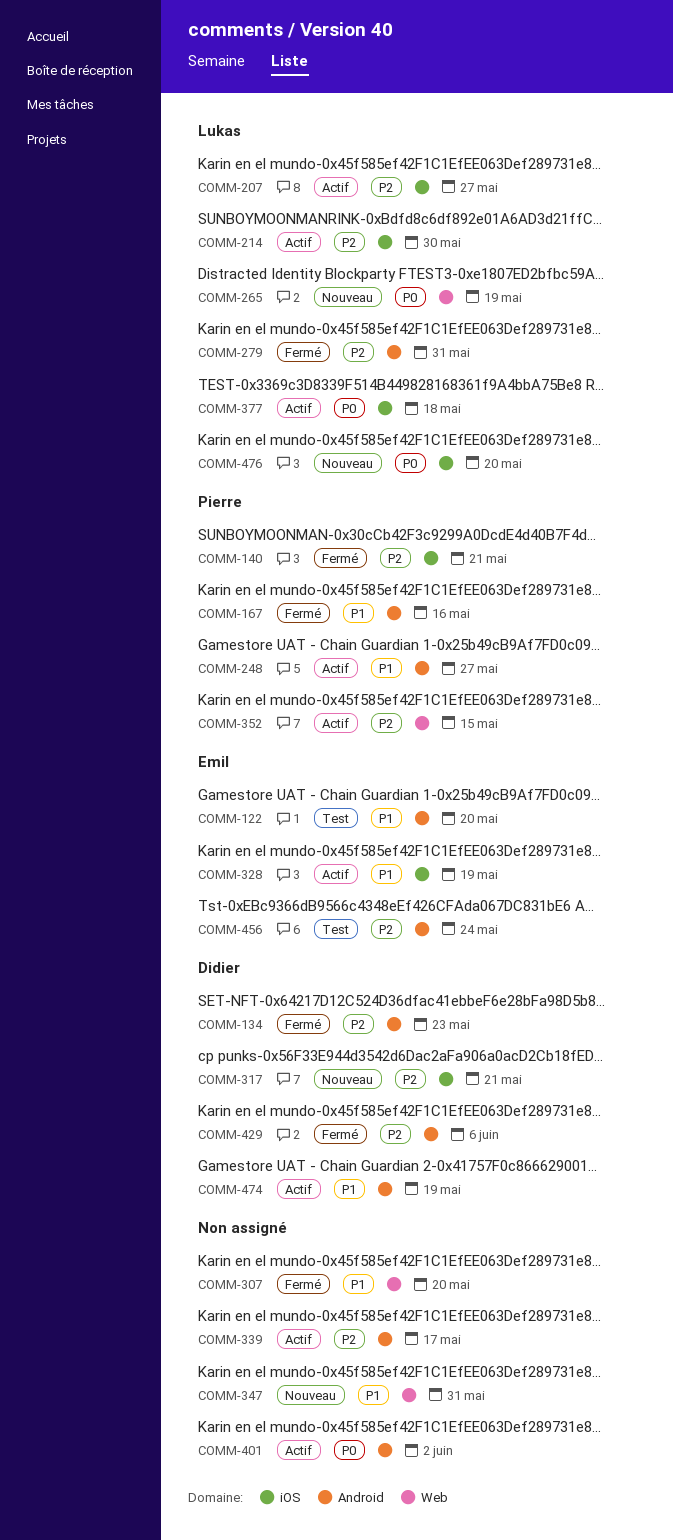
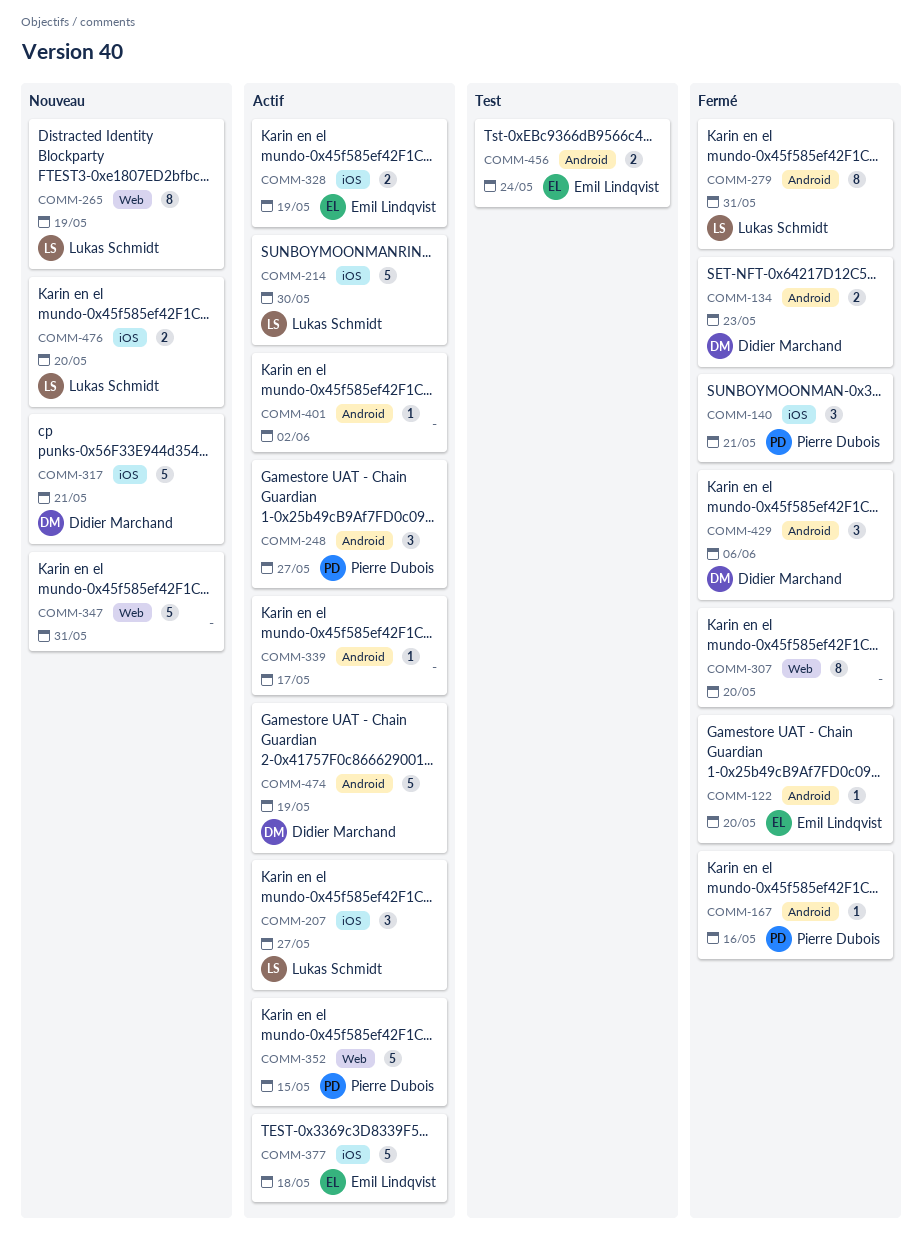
COMM-122, status: Test -> Fermé
COMM-377, owner: Lukas Schmidt -> Emil Lindqvist

